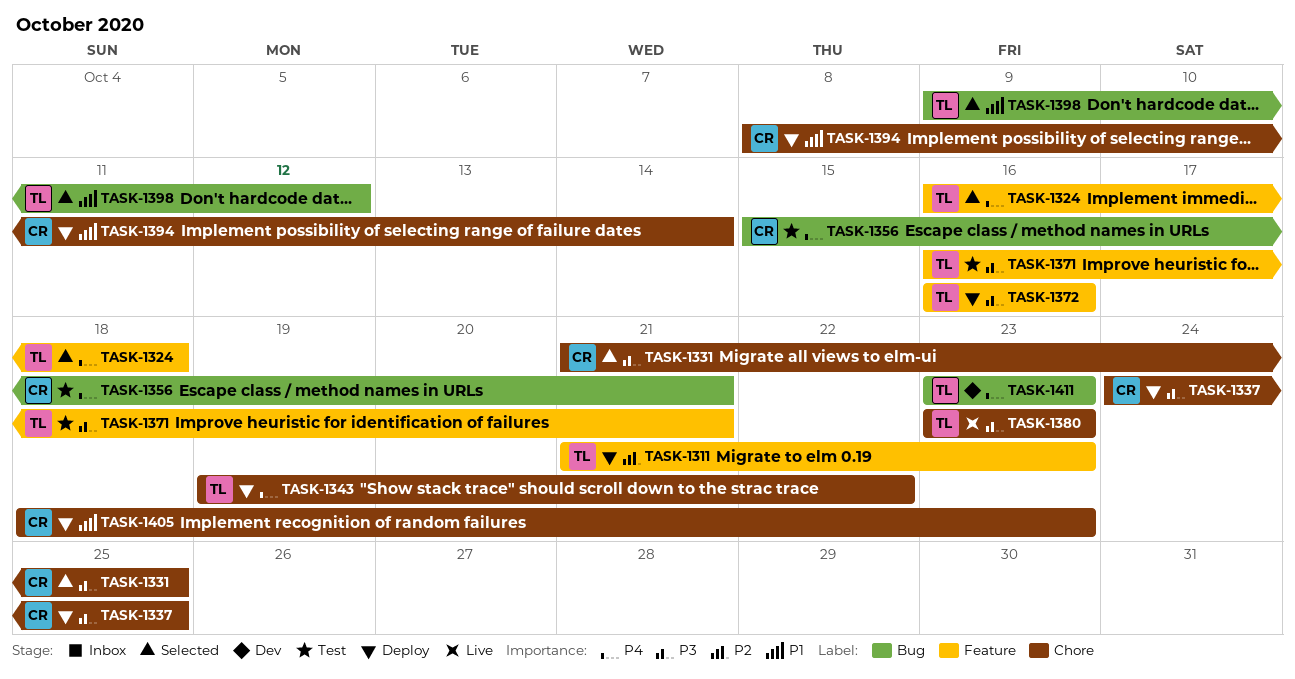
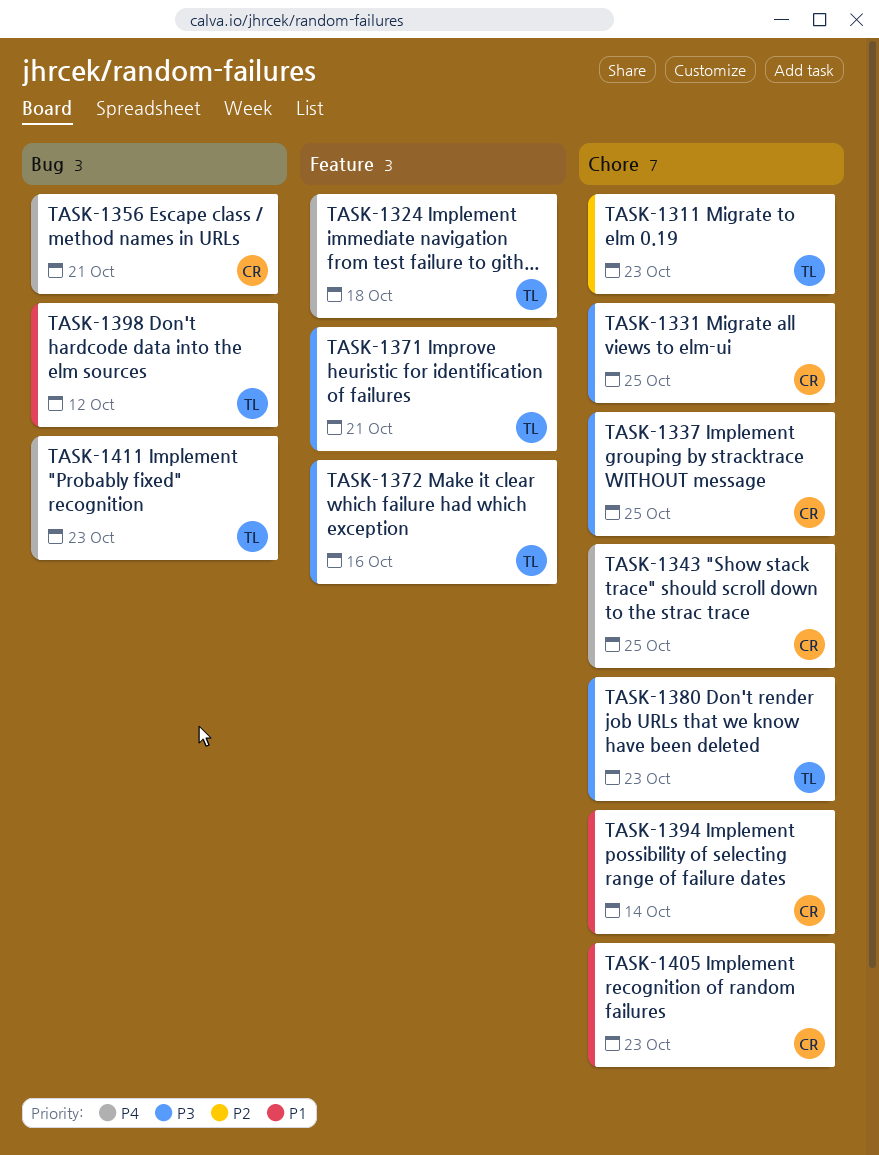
TASK-1311, label: Feature -> Chore
TASK-1343, owner: TL -> CR
TASK-1343, due: Oct 22 -> Oct 25

